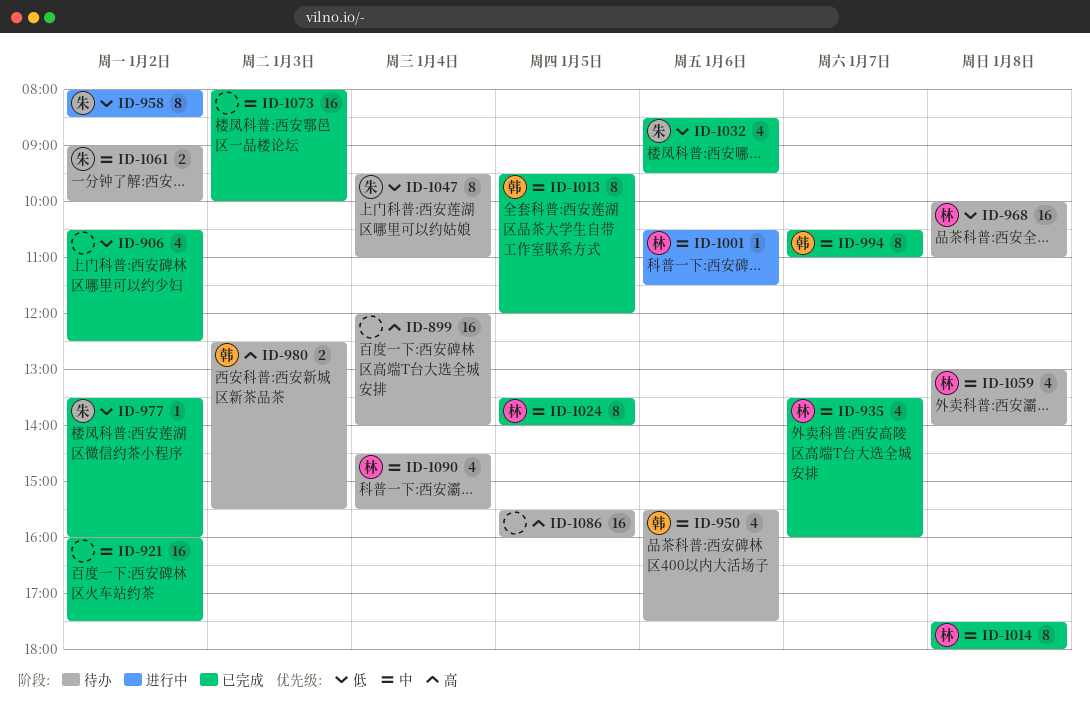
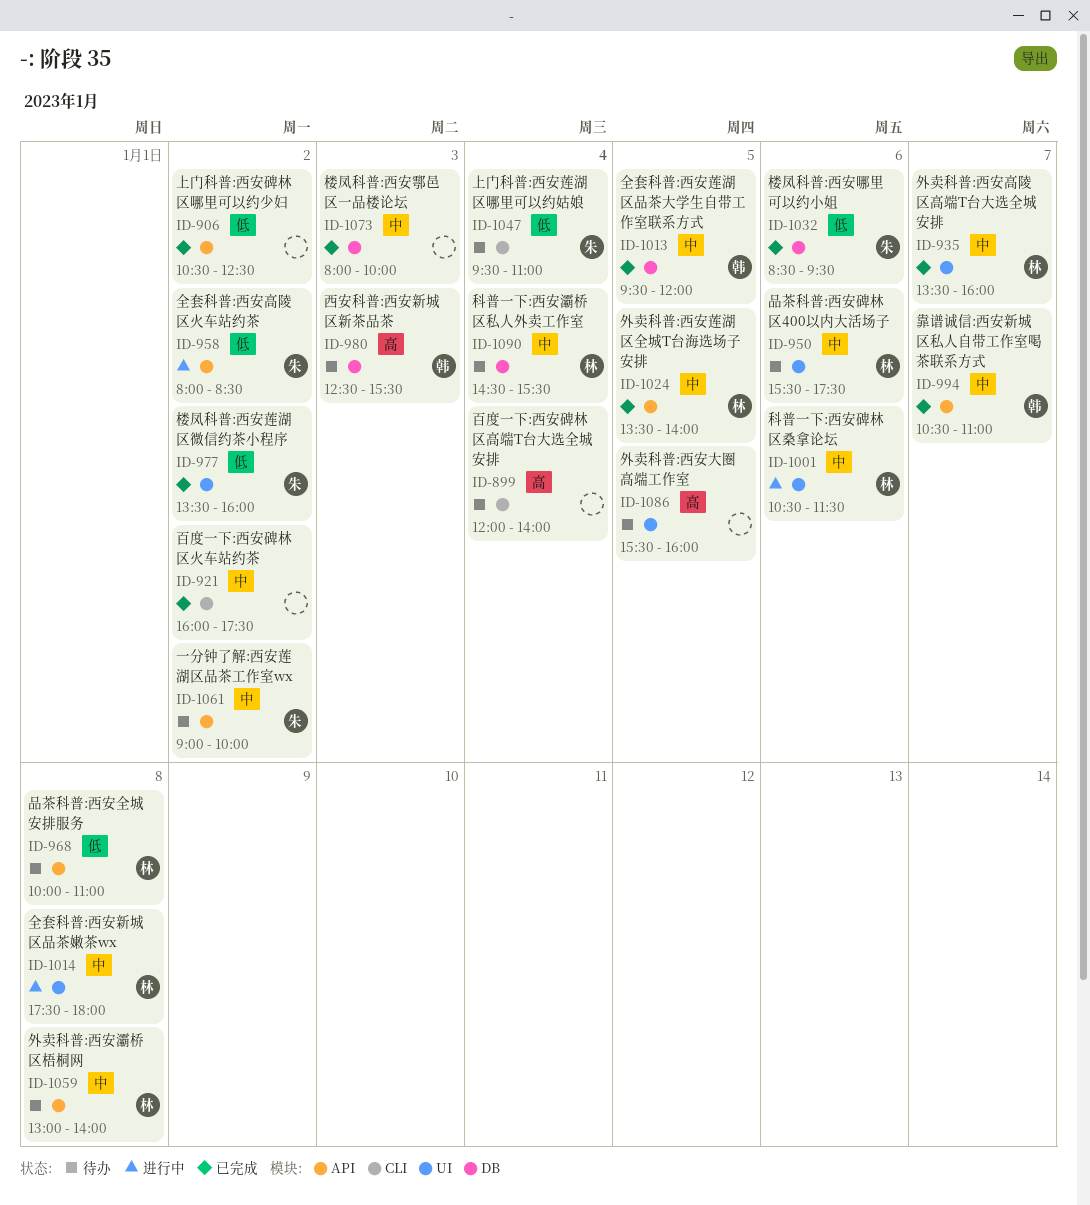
ID-950, owner: 韩 -> 林
ID-1014, status: 已完成 -> 进行中

